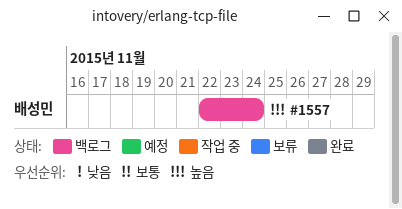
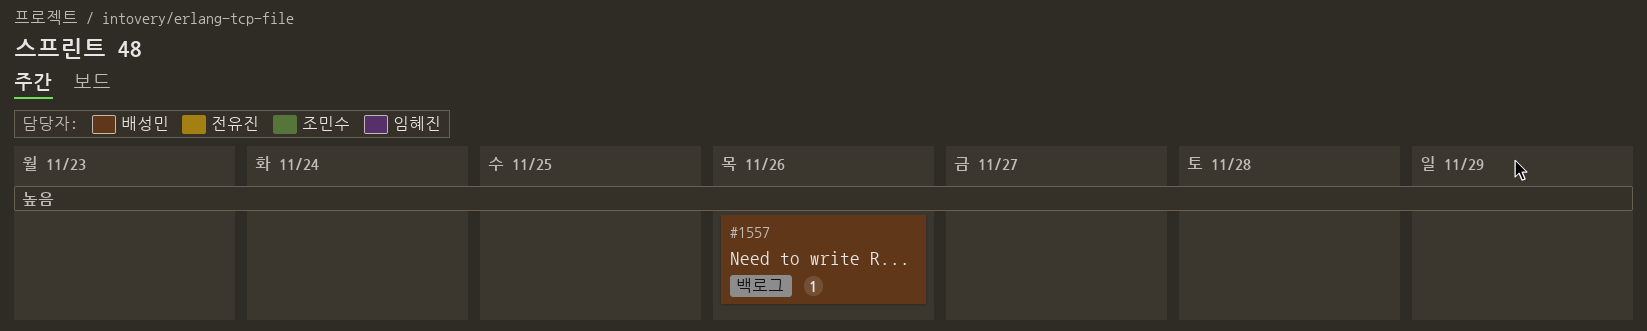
#1557, due: Nov 24 -> Nov 26

